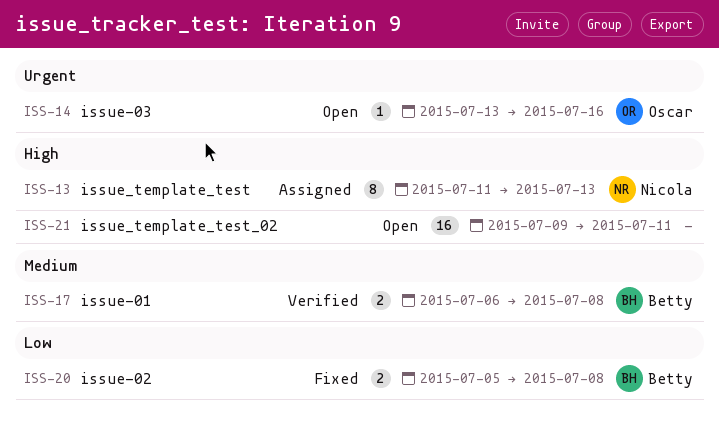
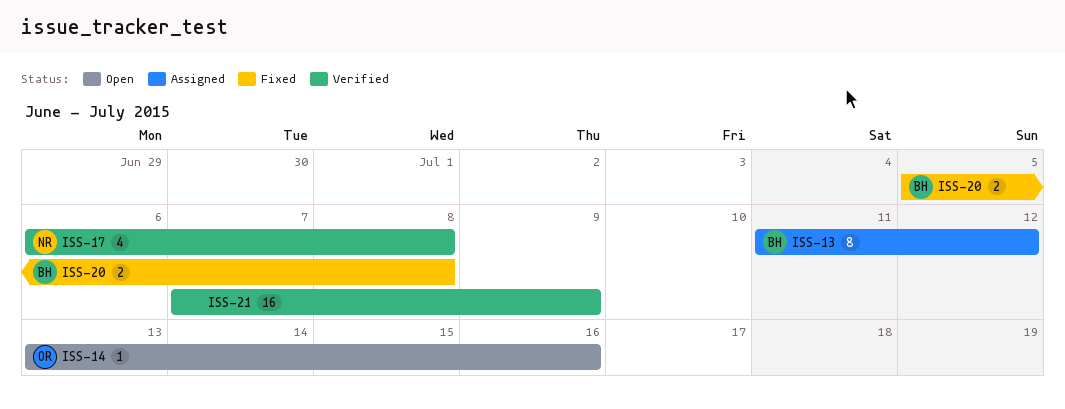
ISS-13, owner: Nicola -> Betty
ISS-13, due: Jul 13 -> Jul 12
ISS-17, owner: Betty -> Nicola
ISS-17, estimate: 2 -> 4
ISS-21, status: Open -> Verified
ISS-21, start: Jul 9 -> Jul 7
ISS-21, due: Jul 11 -> Jul 9

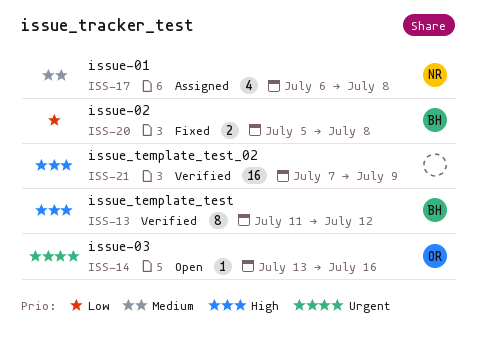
ISS-13, status: Assigned -> Verified
ISS-17, status: Verified -> Assigned

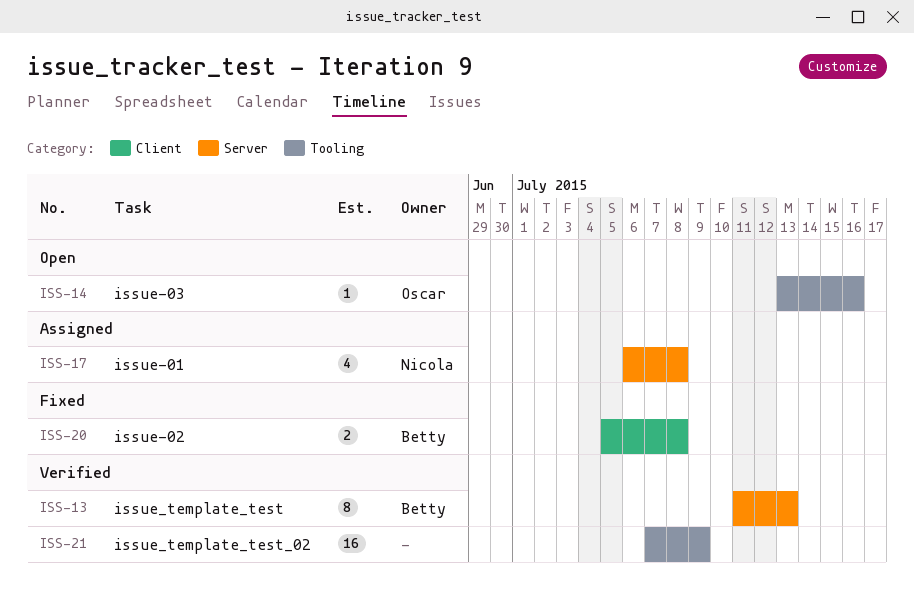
ISS-13, due: Jul 12 -> Jul 13

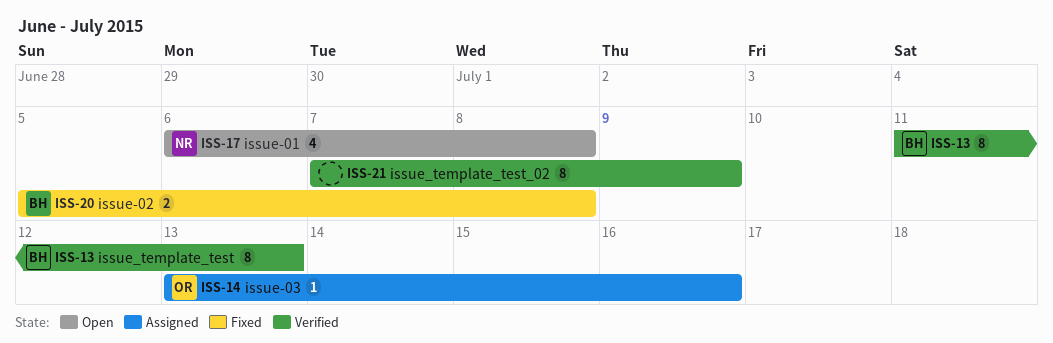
ISS-14, status: Open -> Assigned
ISS-17, status: Assigned -> Open
ISS-21, estimate: 16 -> 8

